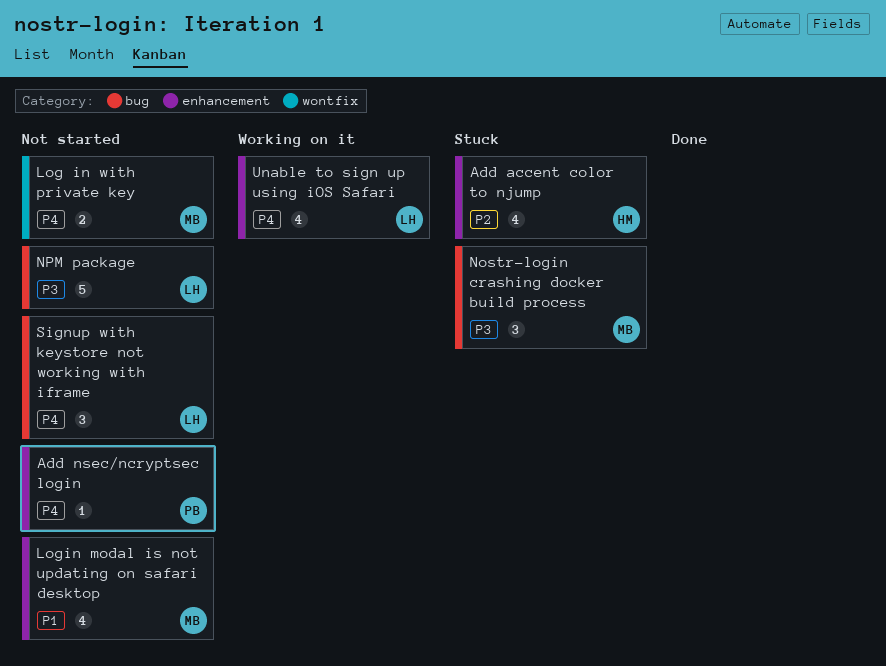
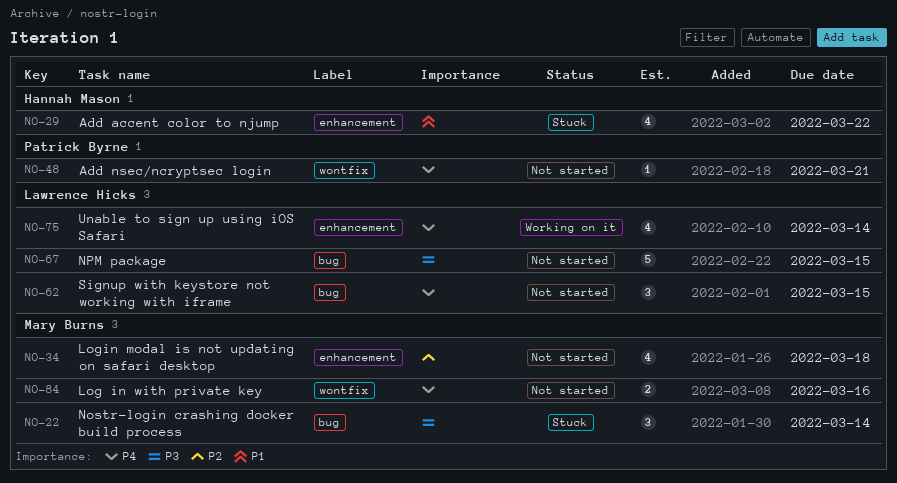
Add accent color to njump, priority: P2 -> P1
Add nsec/ncryptsec login, label: enhancement -> wontfix
Login modal is not updating on safari desktop, priority: P1 -> P2

